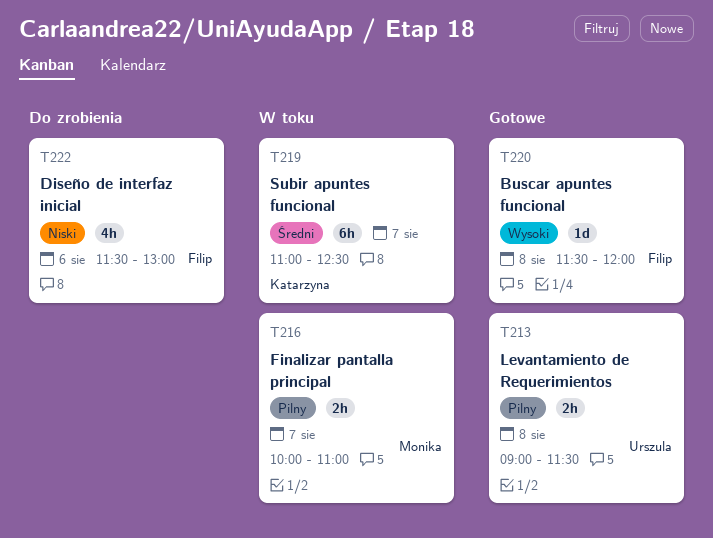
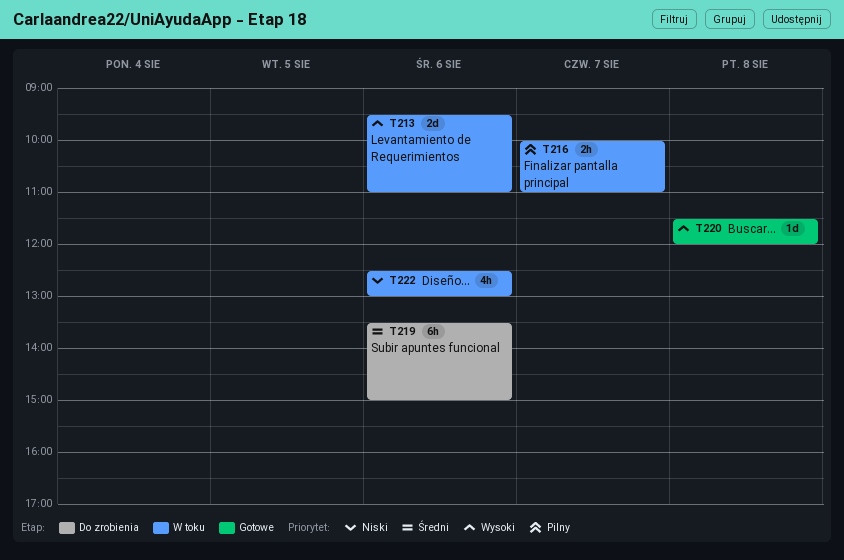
T213, status: Gotowe -> W toku
T213, priority: Pilny -> Wysoki
T213, estimate: 2h -> 2d
T213, day: Aug 8 -> Aug 6
T213, begins: 09:00 -> 09:30
T213, ends: 11:30 -> 11:00
T219, status: W toku -> Do zrobienia
T219, day: Aug 7 -> Aug 6
T219, begins: 11:00 -> 13:30
T219, ends: 12:30 -> 15:00
T222, status: Do zrobienia -> W toku
T222, begins: 11:30 -> 12:30

